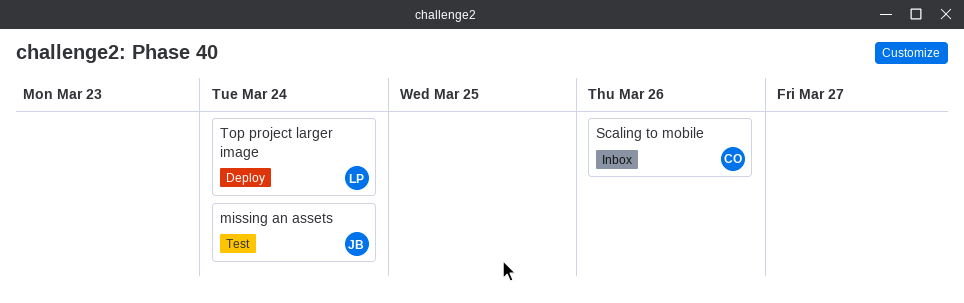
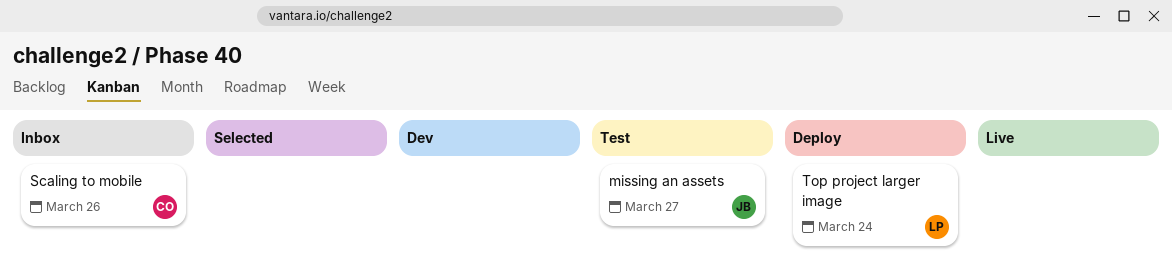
missing an assets, due: Mar 24 -> Mar 27

